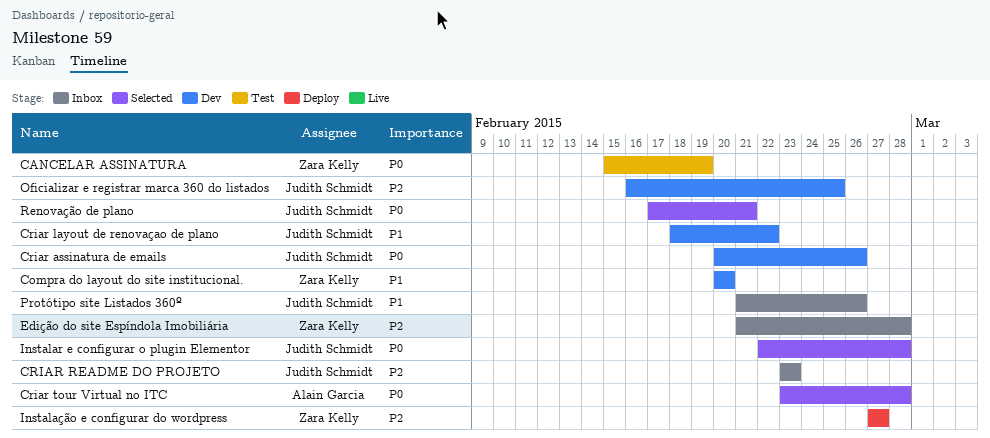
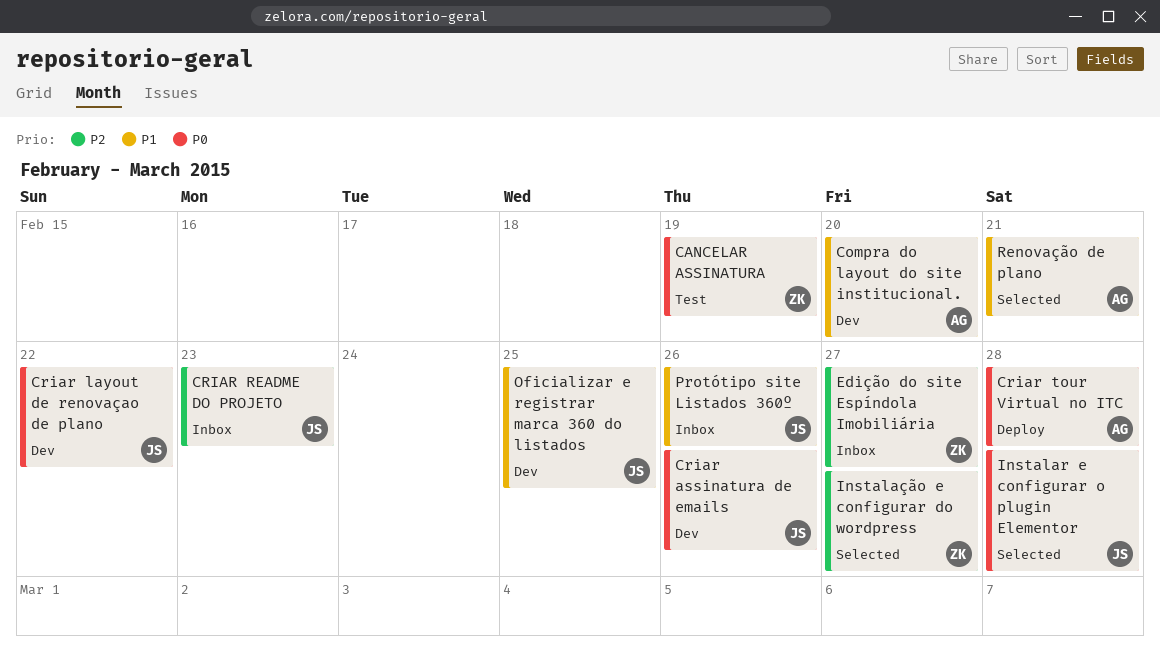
Compra do layout do site institucional., owner: Zara Kelly -> Alain Garcia
Criar layout de renovaçao de plano, priority: P1 -> P0
Criar tour Virtual no ITC, status: Selected -> Deploy
Edição do site Espíndola Imobiliária, due: Feb 28 -> Feb 27
Instalação e configurar do wordpress, status: Deploy -> Selected
Oficializar e registrar marca 360 do listados, priority: P2 -> P1
Renovação de plano, owner: Judith Schmidt -> Alain Garcia
Renovação de plano, priority: P0 -> P1

